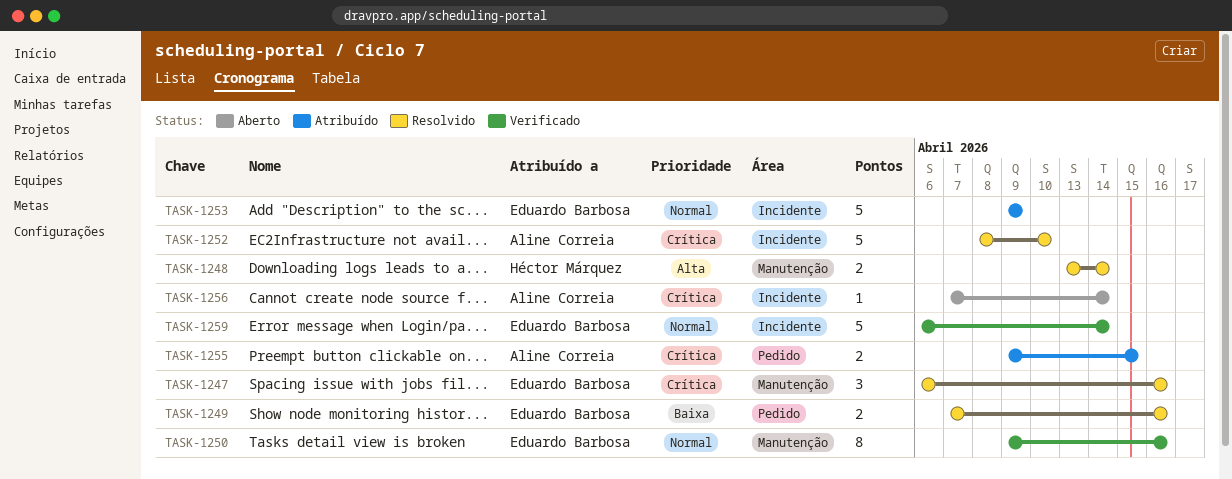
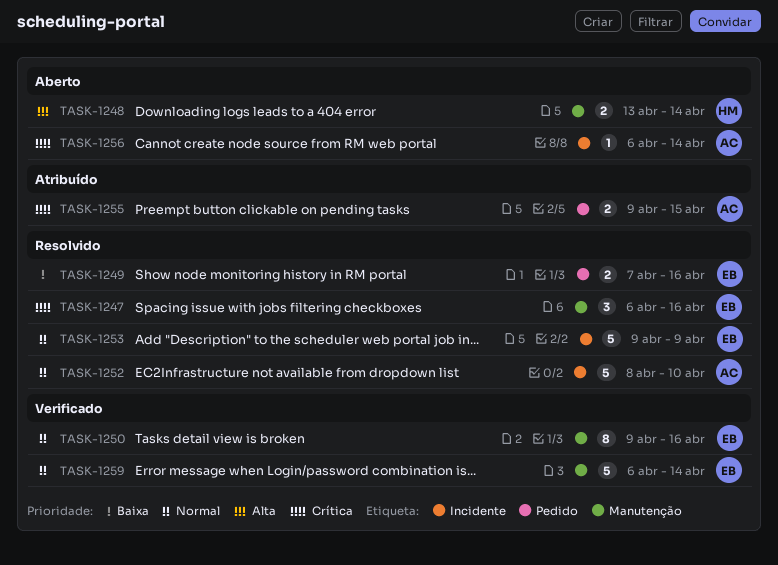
TASK-1248, status: Resolvido -> Aberto
TASK-1252, priority: Crítica -> Normal
TASK-1253, status: Atribuído -> Resolvido
TASK-1256, start: Apr 7 -> Apr 6
TASK-1259, label: Incidente -> Manutenção

